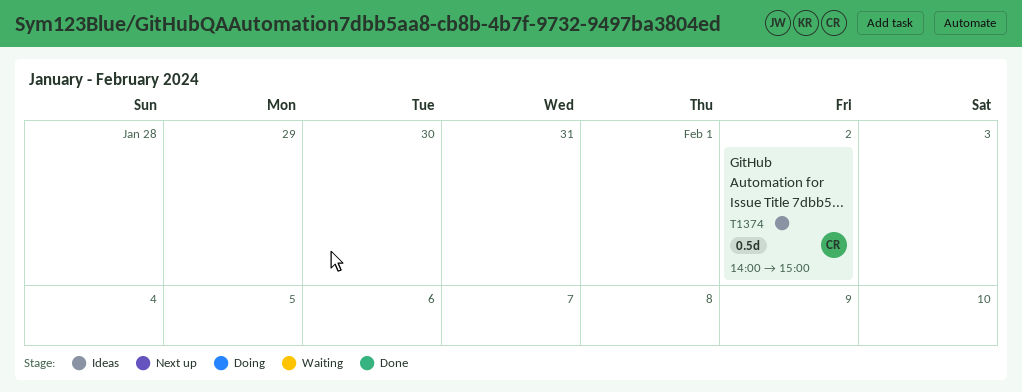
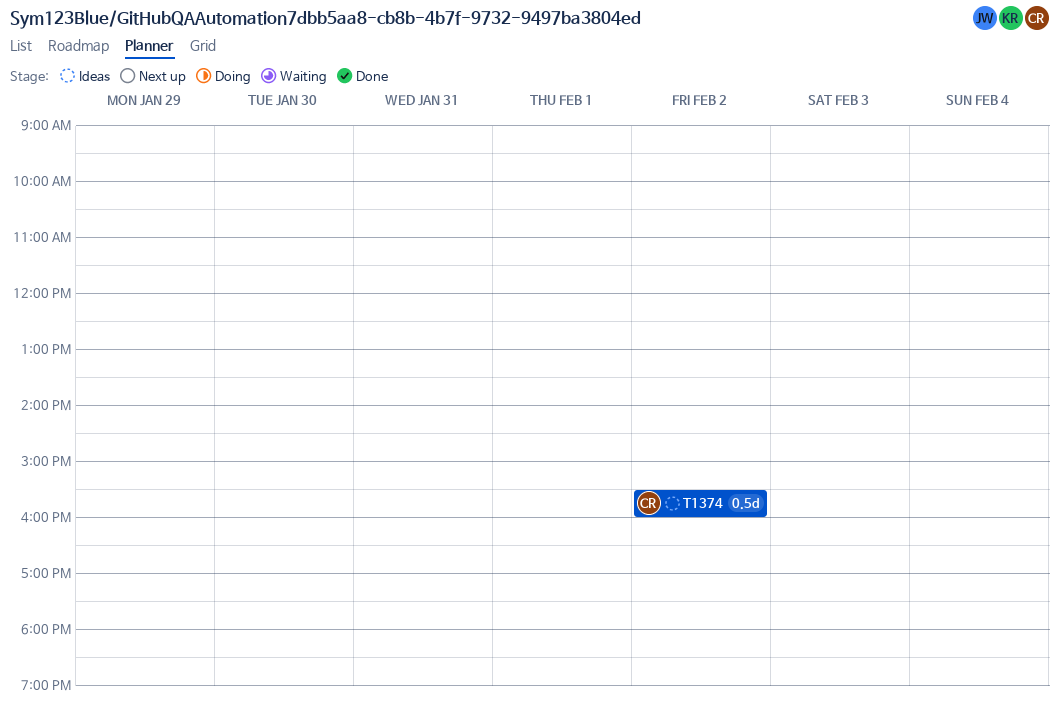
T1374, begins: 14:00 -> 15:30
T1374, ends: 15:00 -> 16:00

